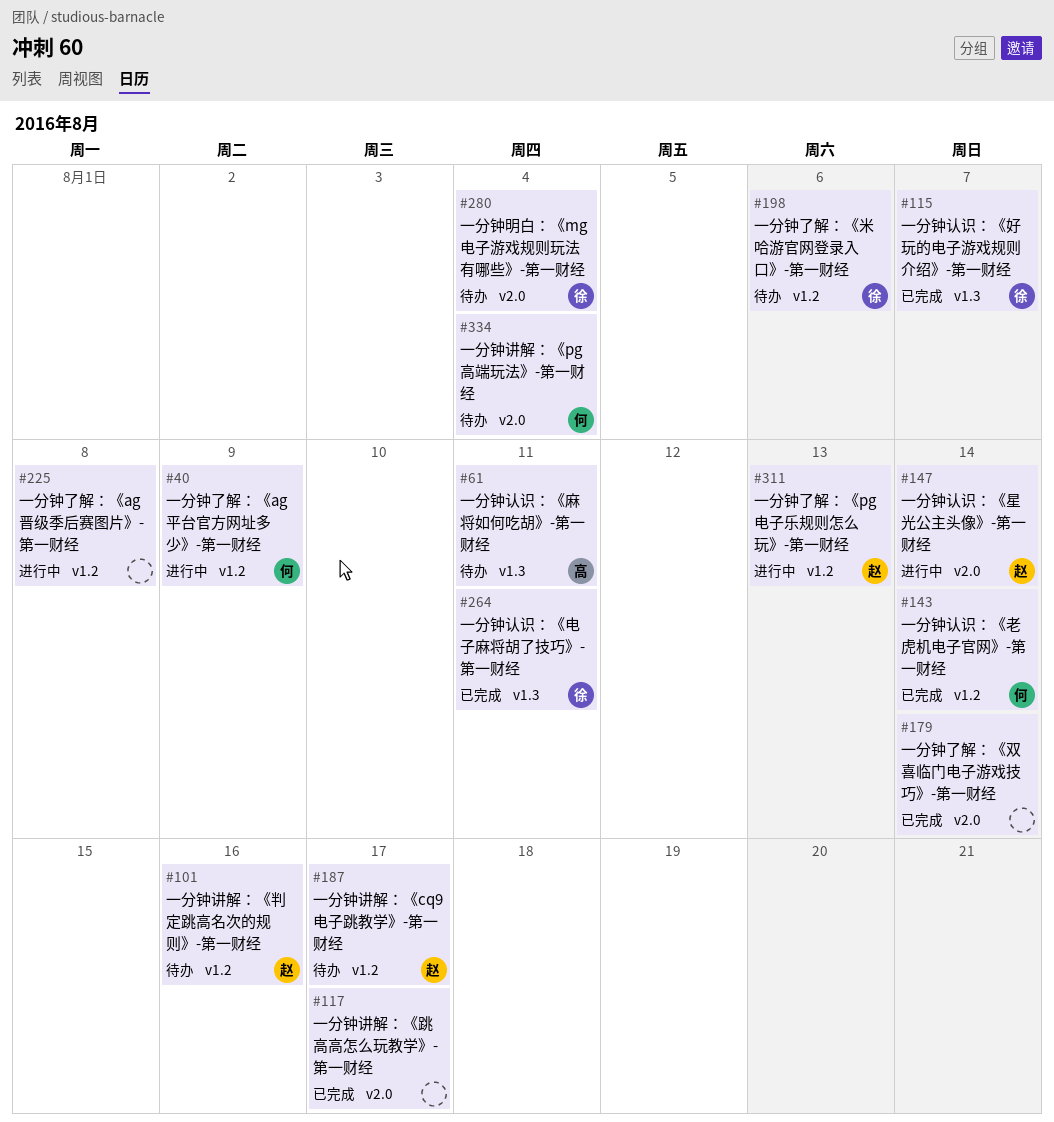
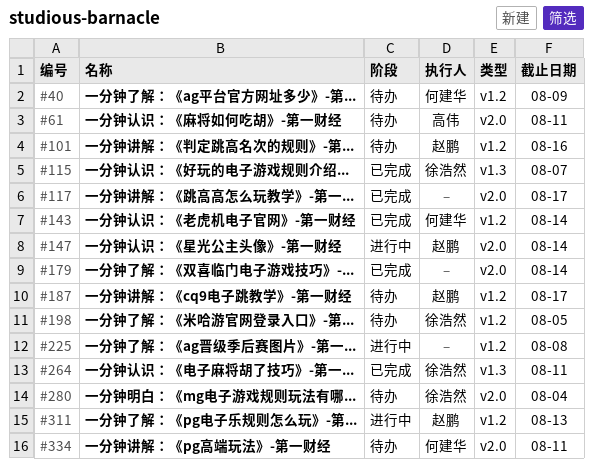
#40, status: 进行中 -> 待办
#61, label: v1.3 -> v2.0
#198, due: Aug 6 -> Aug 5
#334, due: Aug 4 -> Aug 11

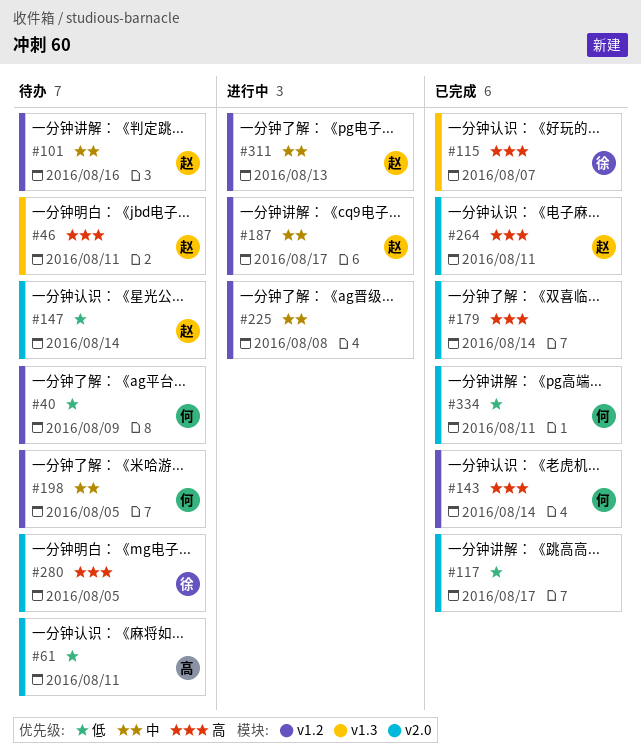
#46: none -> present
#147, status: 进行中 -> 待办
#187, status: 待办 -> 进行中
#198, owner: 徐浩然 -> 何建华
#264, owner: 徐浩然 -> 赵鹏
#264, label: v1.3 -> v2.0
#280, due: Aug 4 -> Aug 5
#334, status: 待办 -> 已完成

